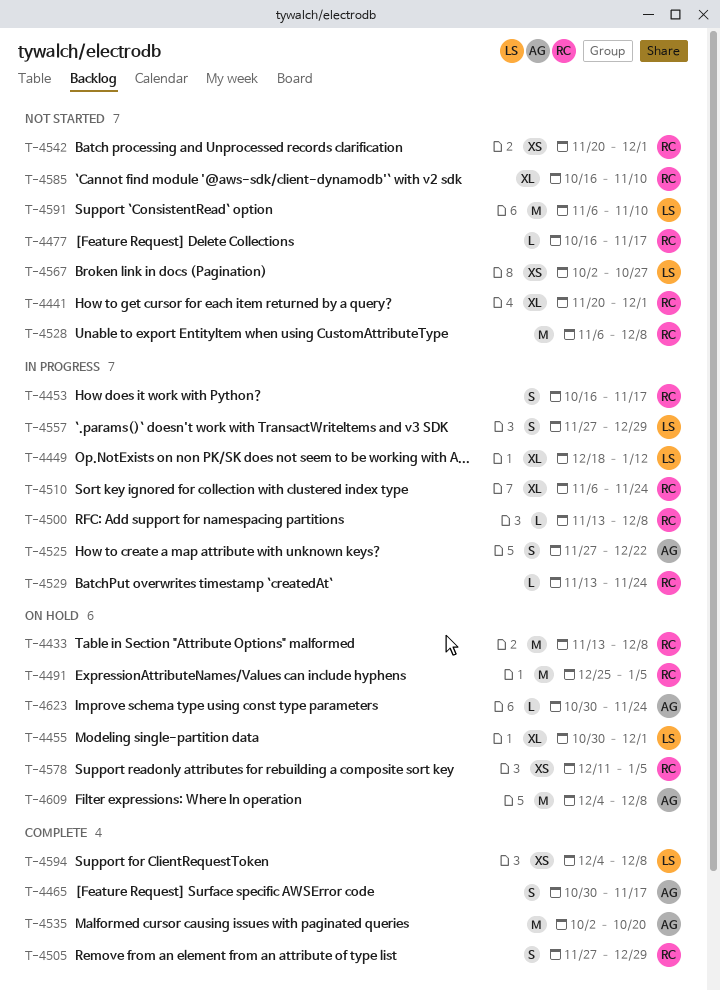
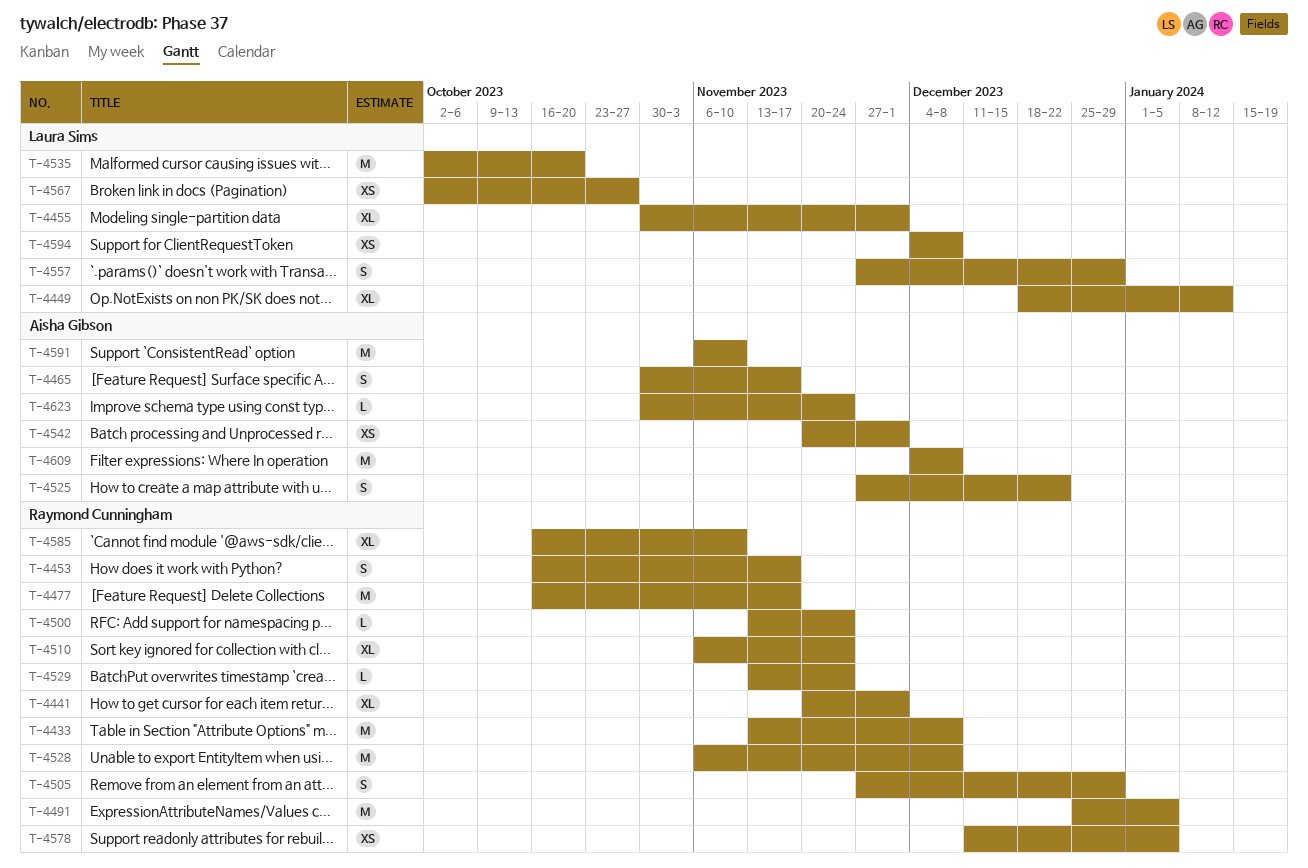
T-4477, estimate: L -> M
T-4500, due: Dec 8 -> Nov 24
T-4535, owner: Aisha Gibson -> Laura Sims
T-4542, owner: Raymond Cunningham -> Aisha Gibson
T-4591, owner: Laura Sims -> Aisha Gibson

